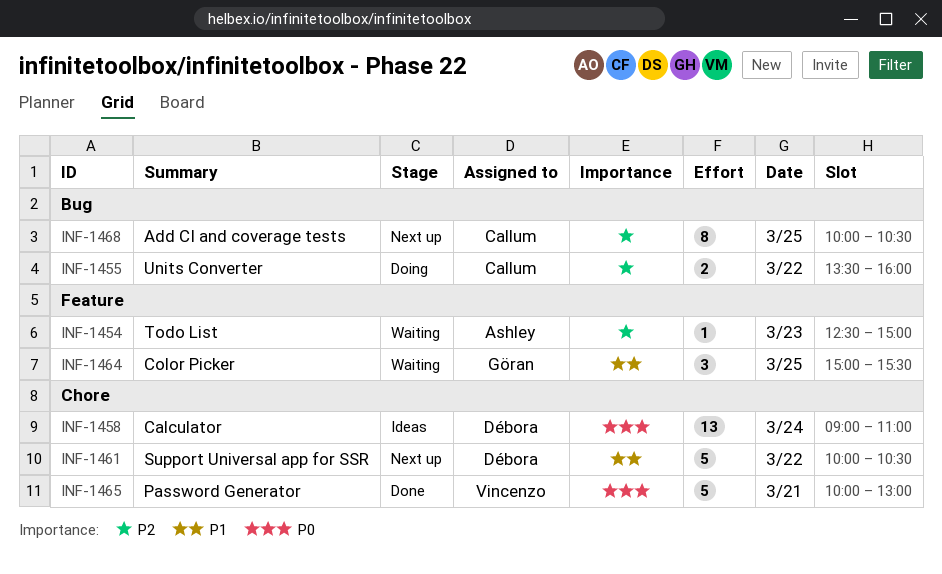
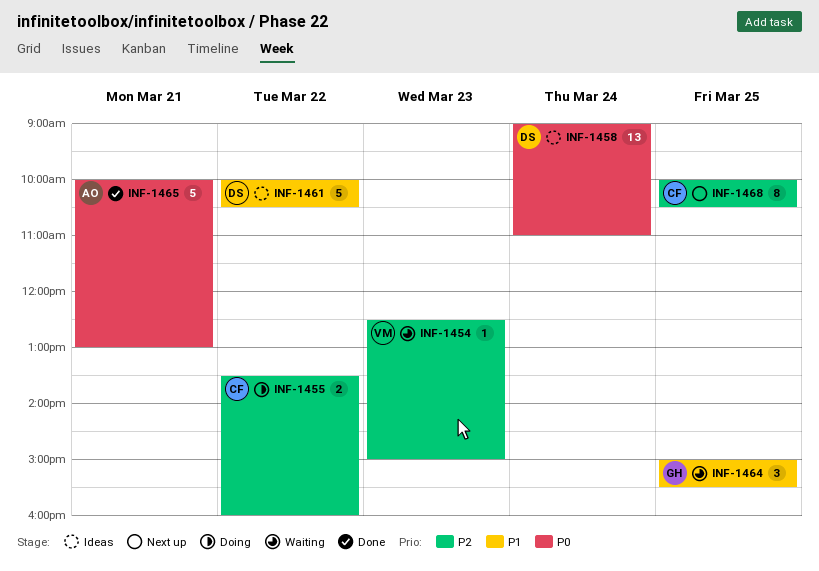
INF-1454, owner: Ashley -> Vincenzo
INF-1461, status: Next up -> Ideas
INF-1465, owner: Vincenzo -> Ashley

